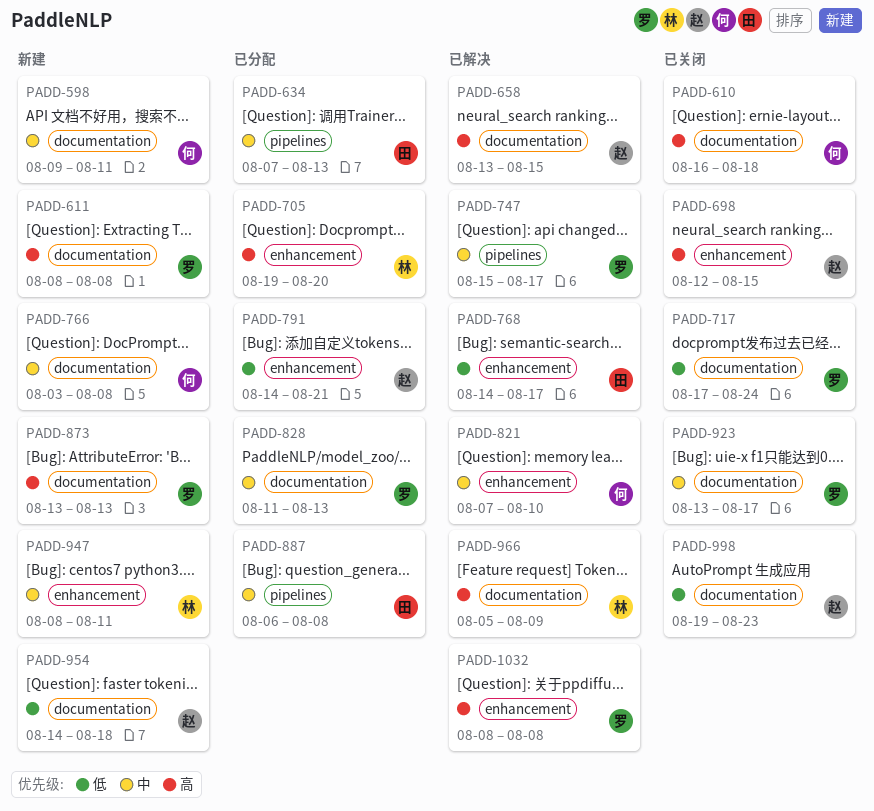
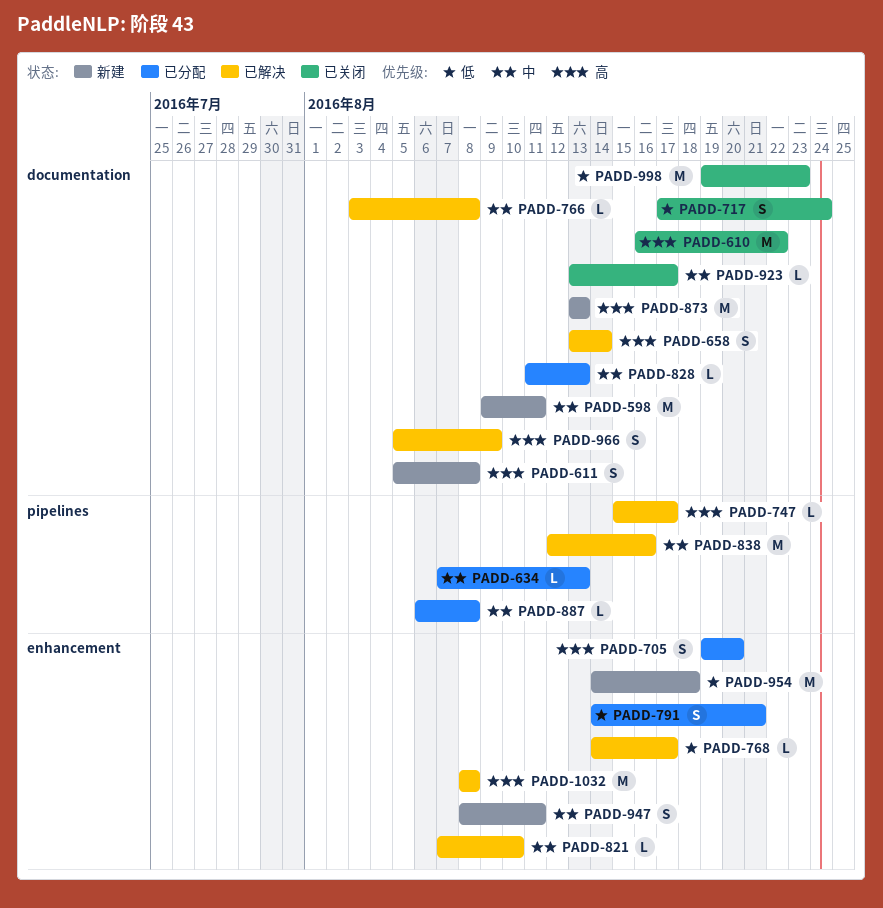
PADD-610, due: Aug 18 -> Aug 22
PADD-611, start: Aug 8 -> Aug 5
PADD-658, due: Aug 15 -> Aug 14
PADD-698: present -> none
PADD-747, priority: 中 -> 高
PADD-766, status: 新建 -> 已解决
PADD-838: none -> present
PADD-954, label: documentation -> enhancement

